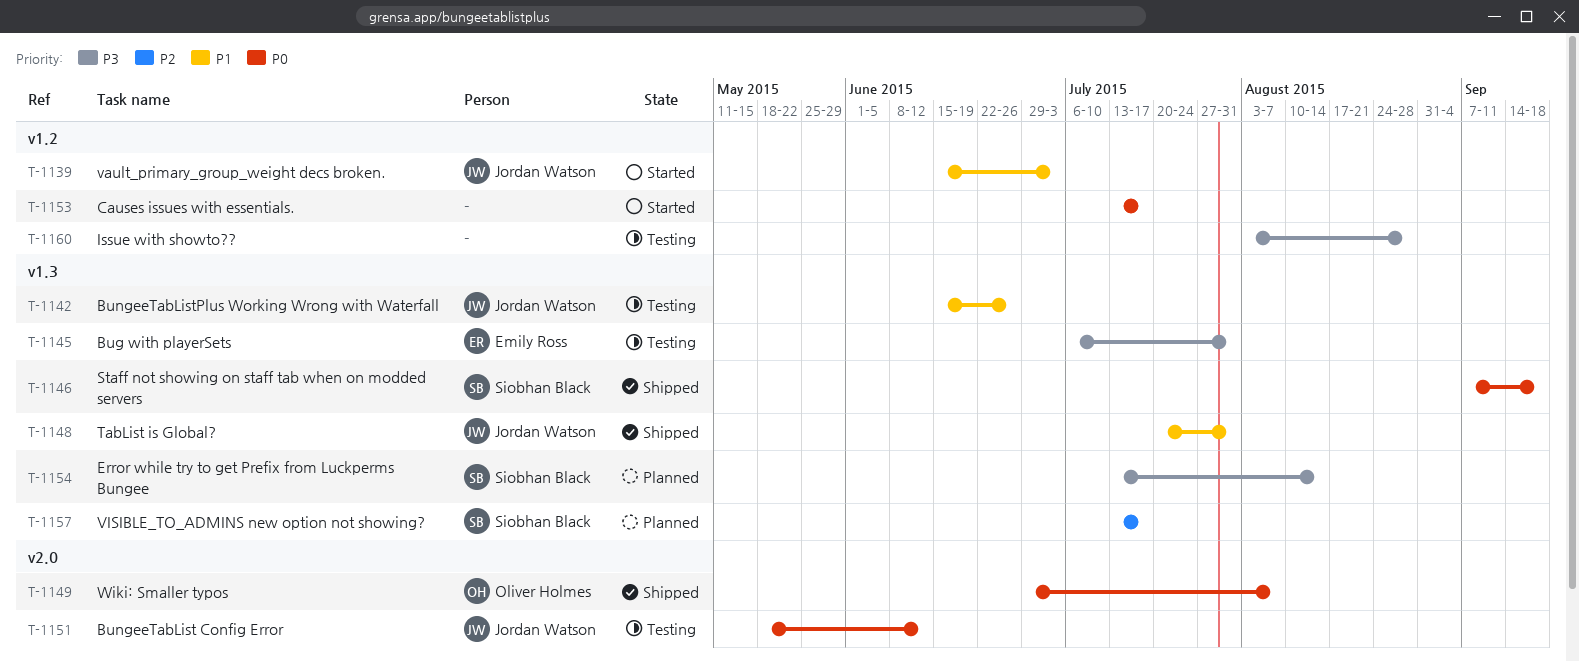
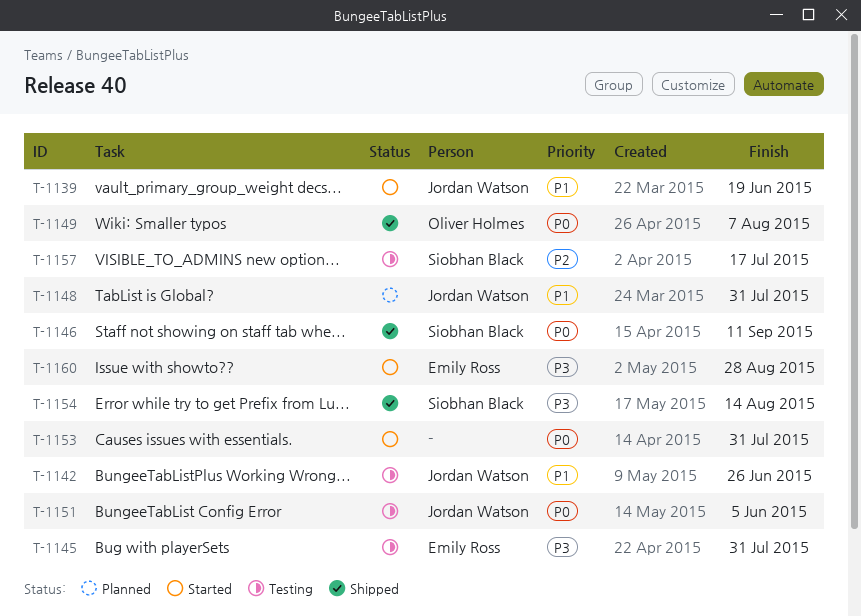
T-1139, due: Jul 3 -> Jun 19
T-1146, due: Sep 18 -> Sep 11
T-1148, status: Shipped -> Planned
T-1151, due: Jun 12 -> Jun 5
T-1153, due: Jul 17 -> Jul 31
T-1154, status: Planned -> Shipped
T-1157, status: Planned -> Testing
T-1160, status: Testing -> Started
T-1160, owner: none -> Emily Ross

